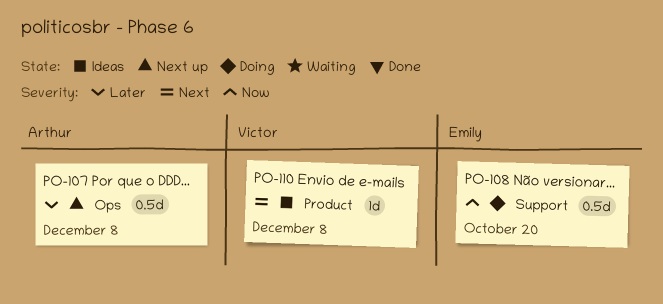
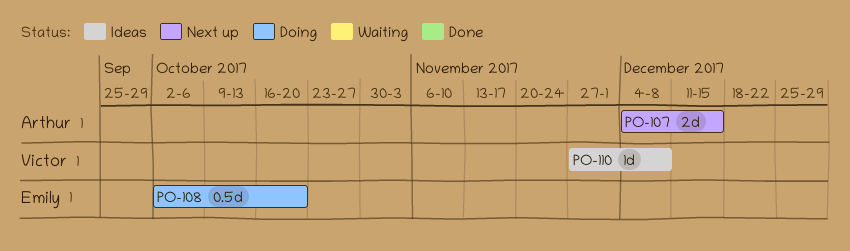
PO-107, estimate: 0.5d -> 2d
PO-107, due: Dec 8 -> Dec 15

